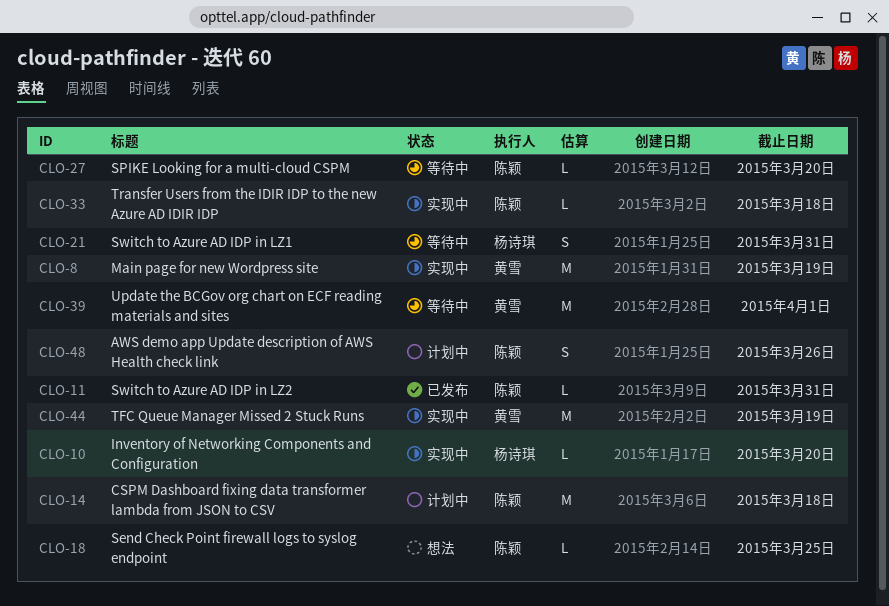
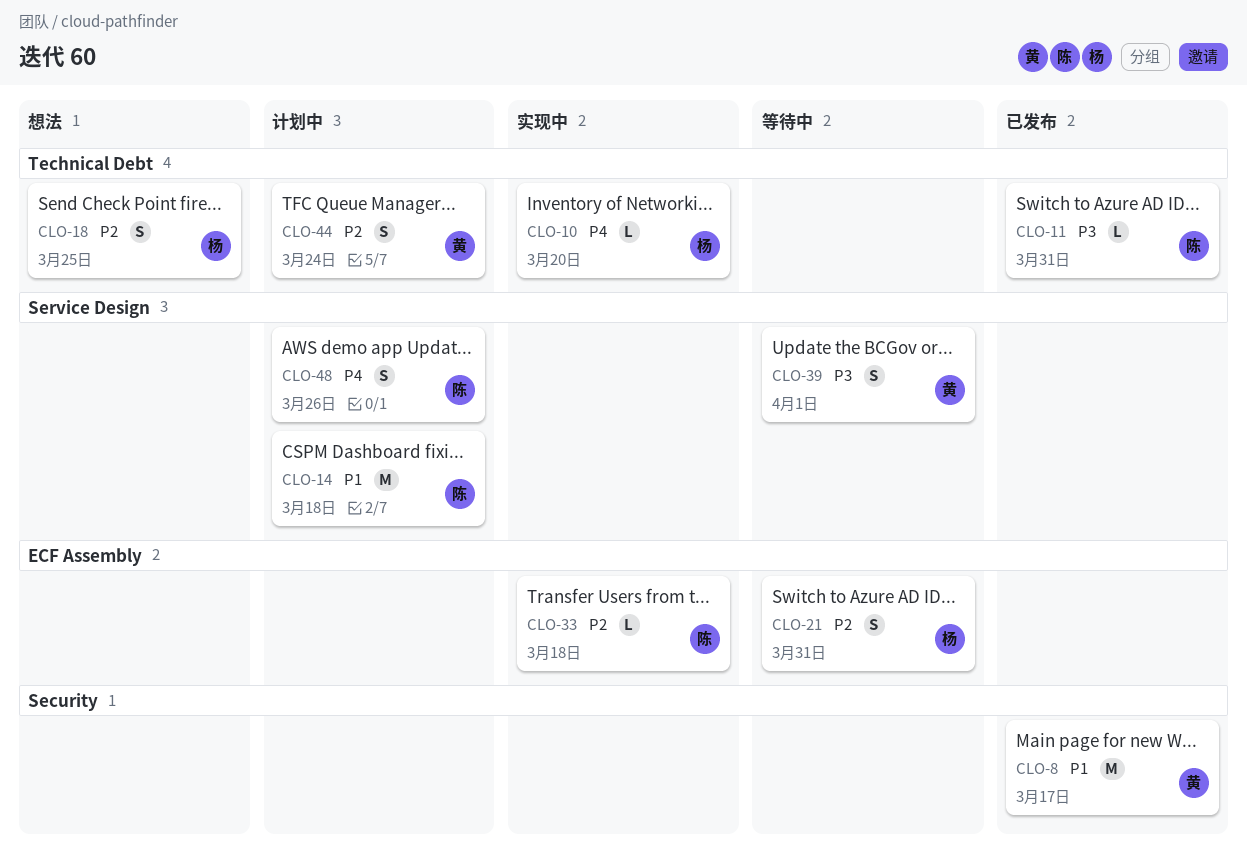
CLO-8, status: 实现中 -> 已发布
CLO-8, due: Mar 19 -> Mar 17
CLO-18, owner: 陈颖 -> 杨诗琪
CLO-18, estimate: L -> S
CLO-27: present -> none
CLO-39, estimate: M -> S
CLO-44, status: 实现中 -> 计划中
CLO-44, estimate: M -> S
CLO-44, due: Mar 19 -> Mar 24

